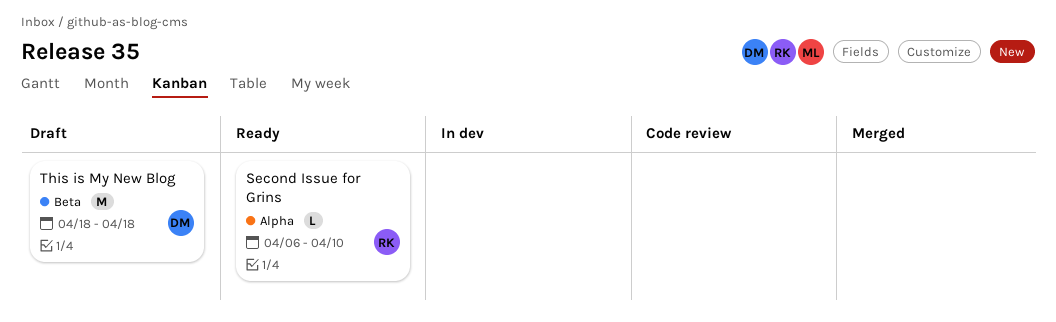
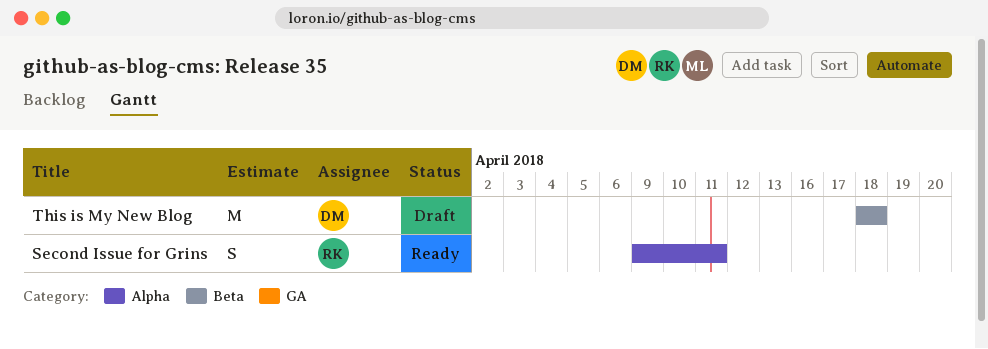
Second Issue for Grins, estimate: L -> S
Second Issue for Grins, start: Apr 6 -> Apr 9
Second Issue for Grins, due: Apr 10 -> Apr 11

